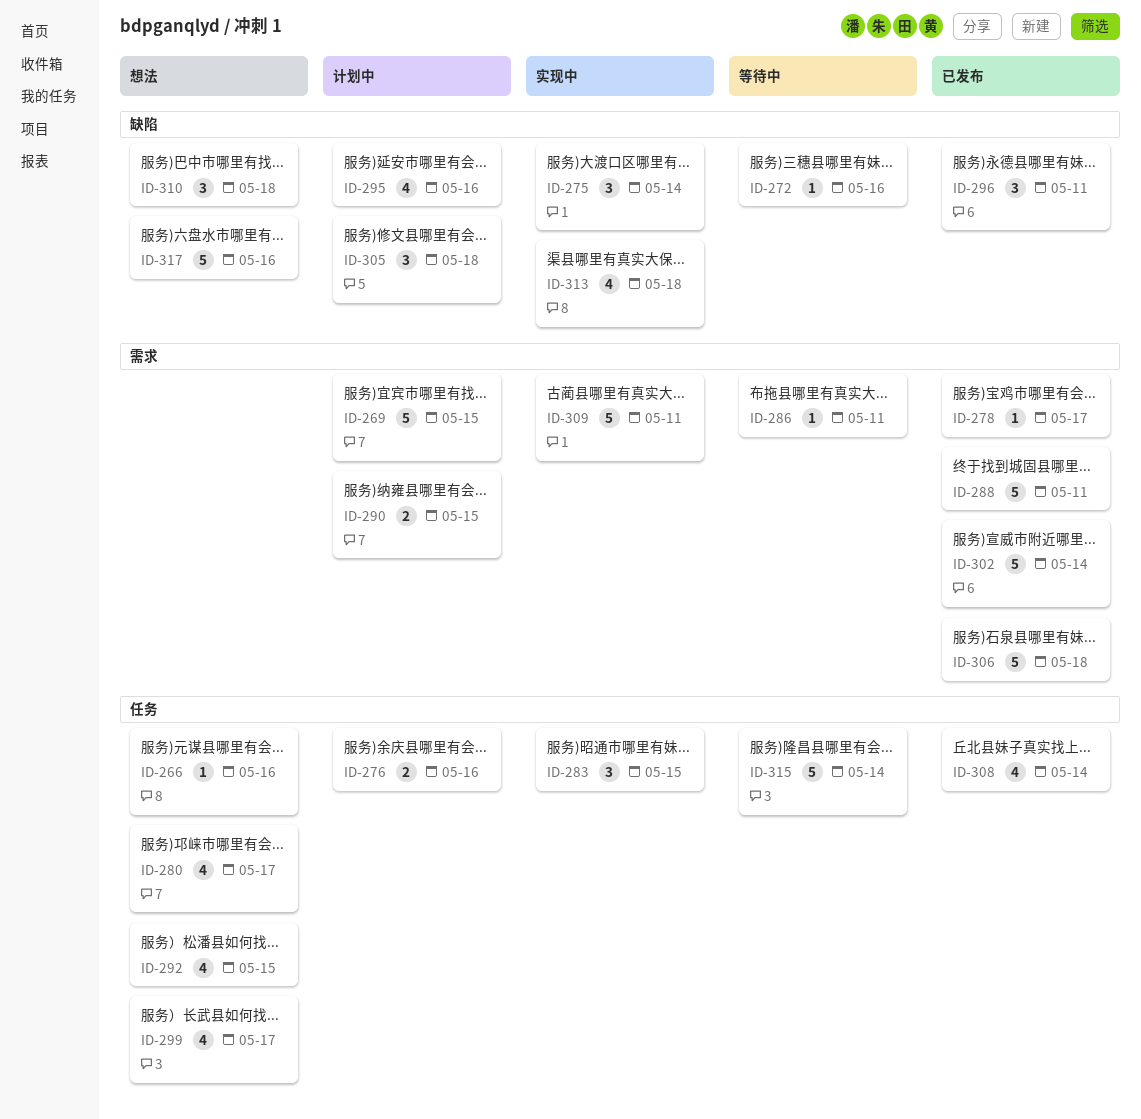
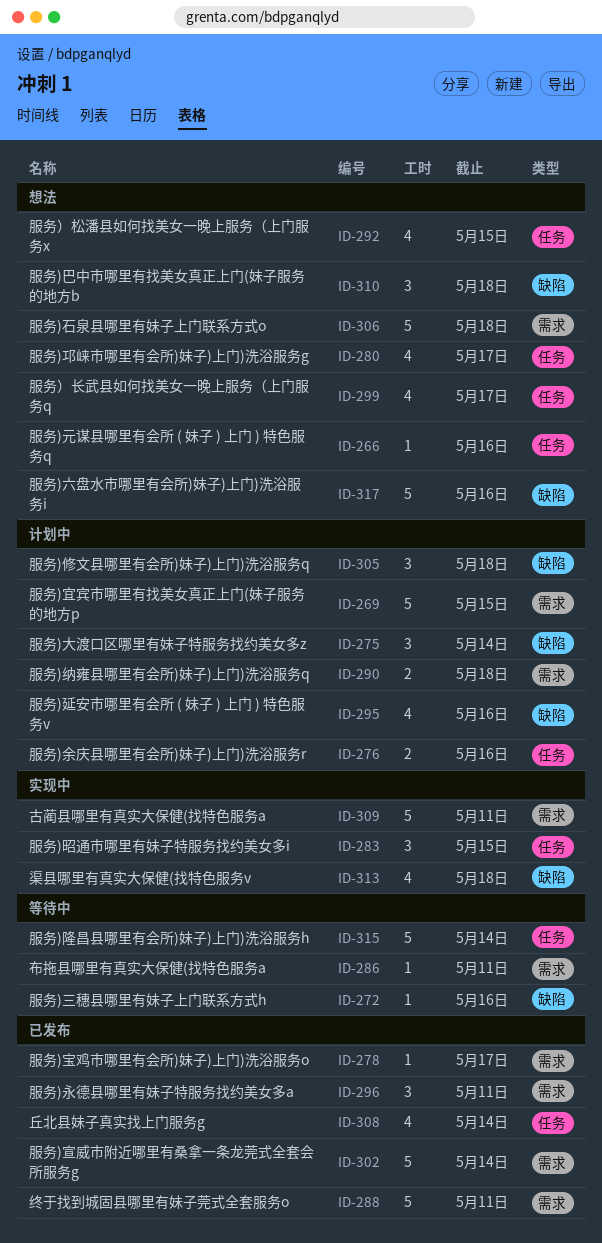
ID-275, status: 实现中 -> 计划中
ID-290, due: May 15 -> May 18
ID-296, label: 缺陷 -> 需求
ID-306, status: 已发布 -> 想法

